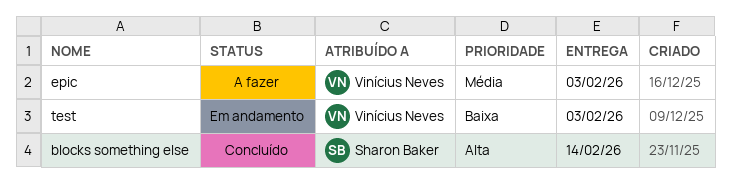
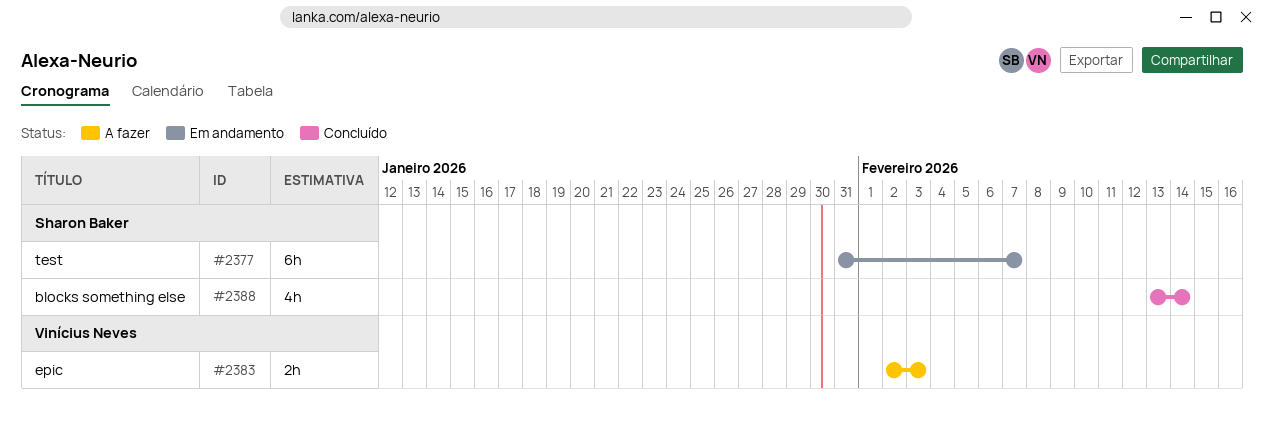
test, owner: Vinícius Neves -> Sharon Baker
test, due: Feb 3 -> Feb 7

